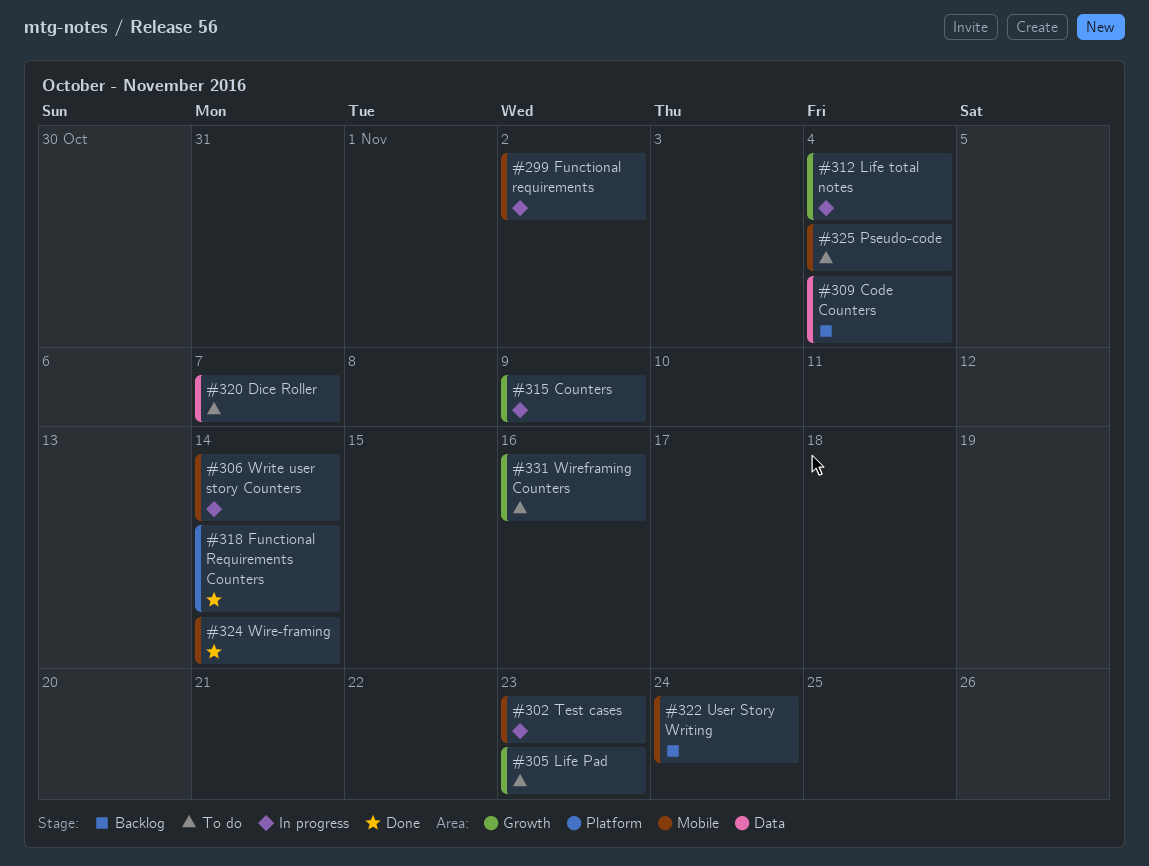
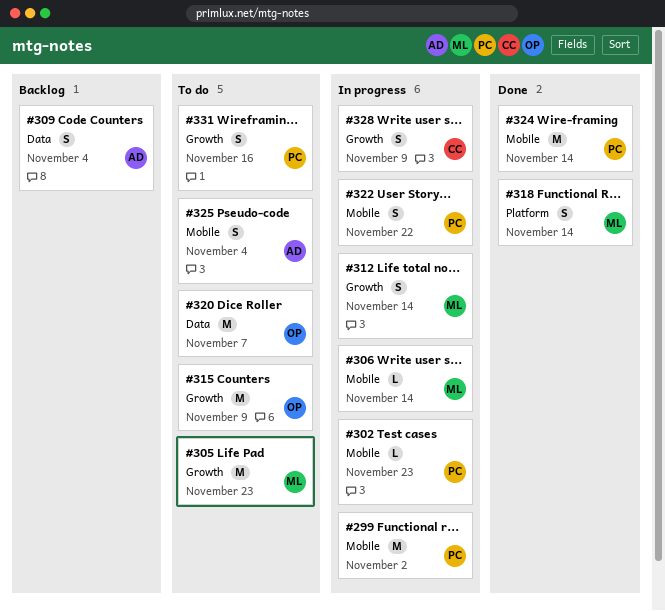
#312, due: Nov 4 -> Nov 14
#315, status: In progress -> To do
#322, status: Backlog -> In progress
#322, due: Nov 24 -> Nov 22
#328: none -> present

